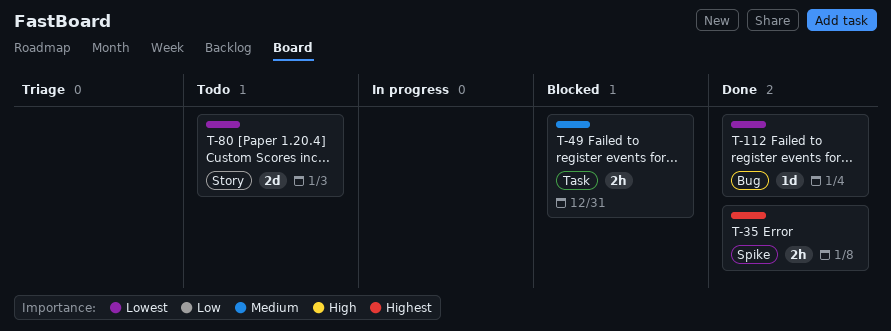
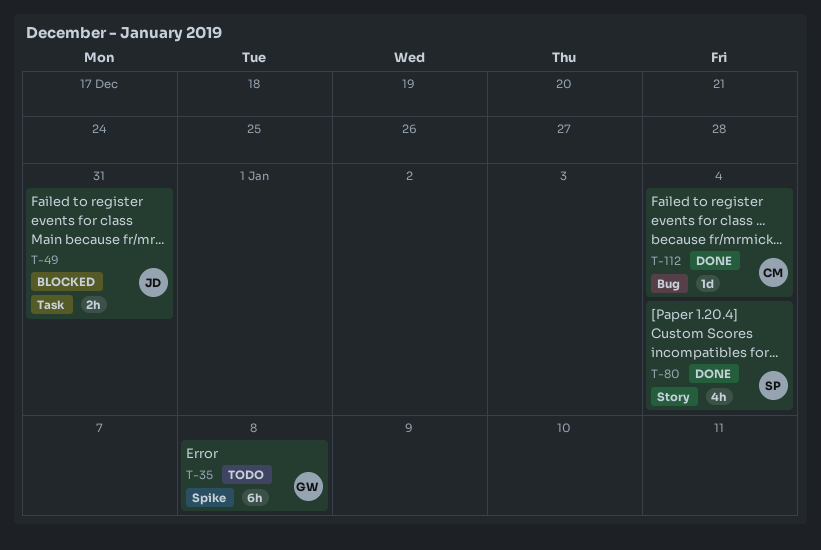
T-35, status: Done -> Todo
T-35, estimate: 2h -> 6h
T-80, status: Todo -> Done
T-80, estimate: 2d -> 4h
T-80, due: Jan 3 -> Jan 4

